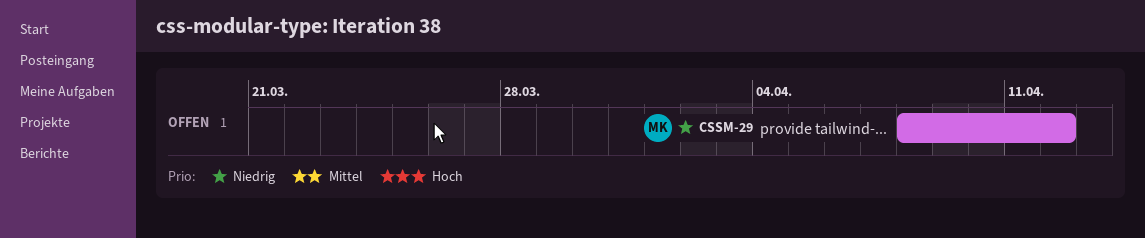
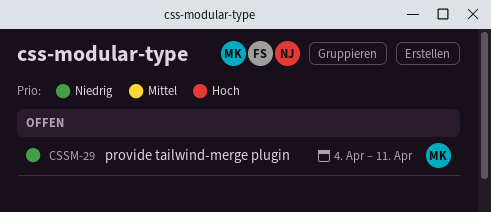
CSSM-29, start: Apr 8 -> Apr 4
CSSM-29, due: Apr 12 -> Apr 11

